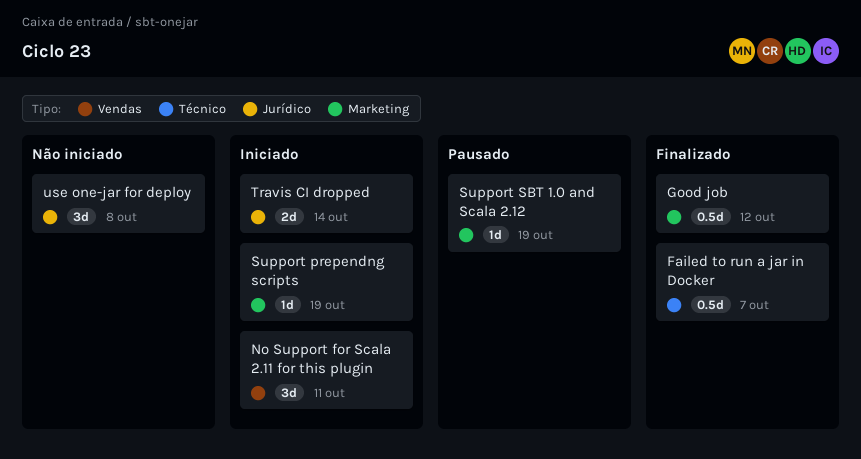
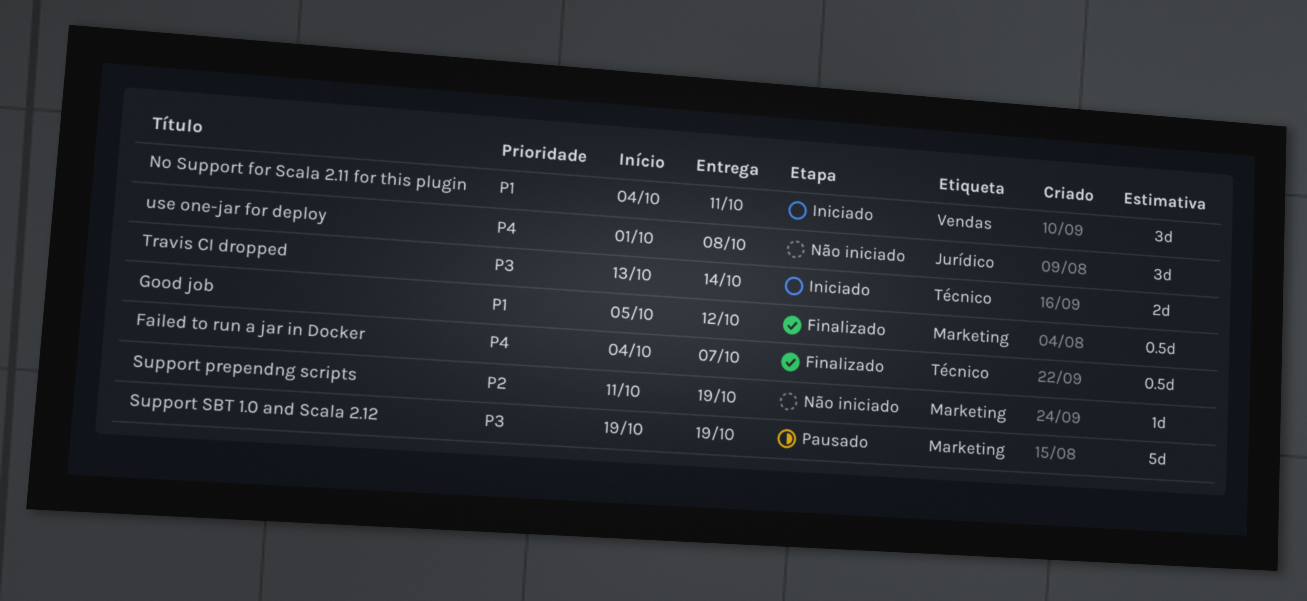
Support prependng scripts, status: Iniciado -> Não iniciado
Support SBT 1.0 and Scala 2.12, estimate: 1d -> 5d
Travis CI dropped, label: Jurídico -> Técnico

